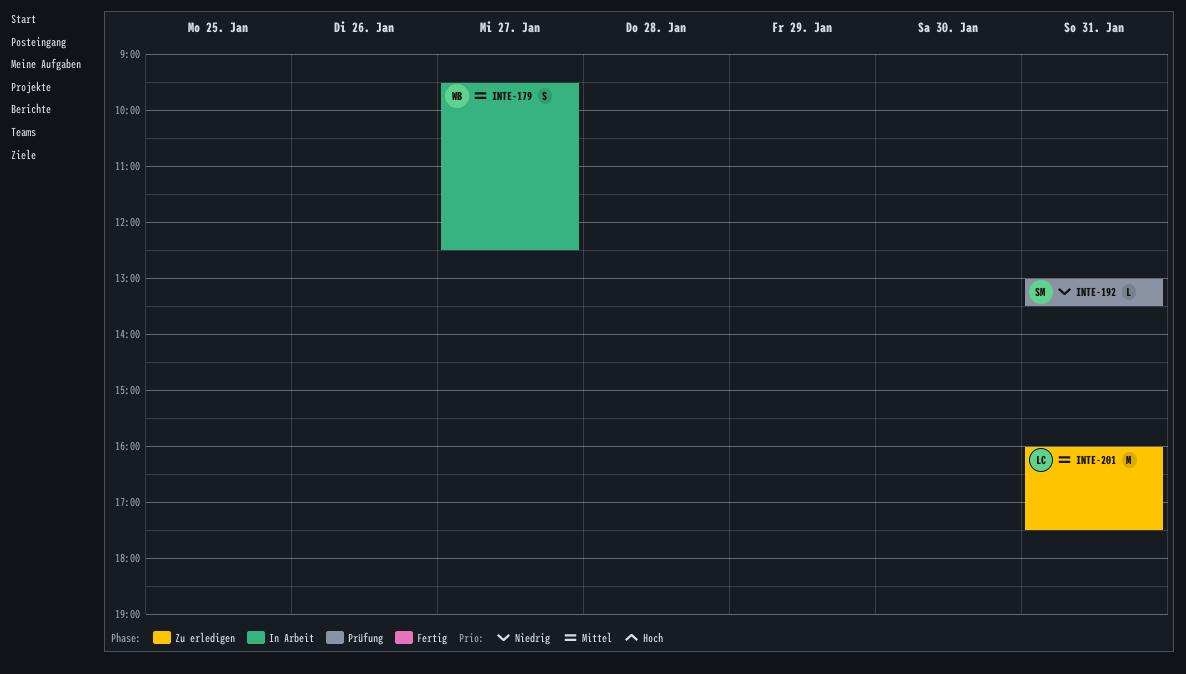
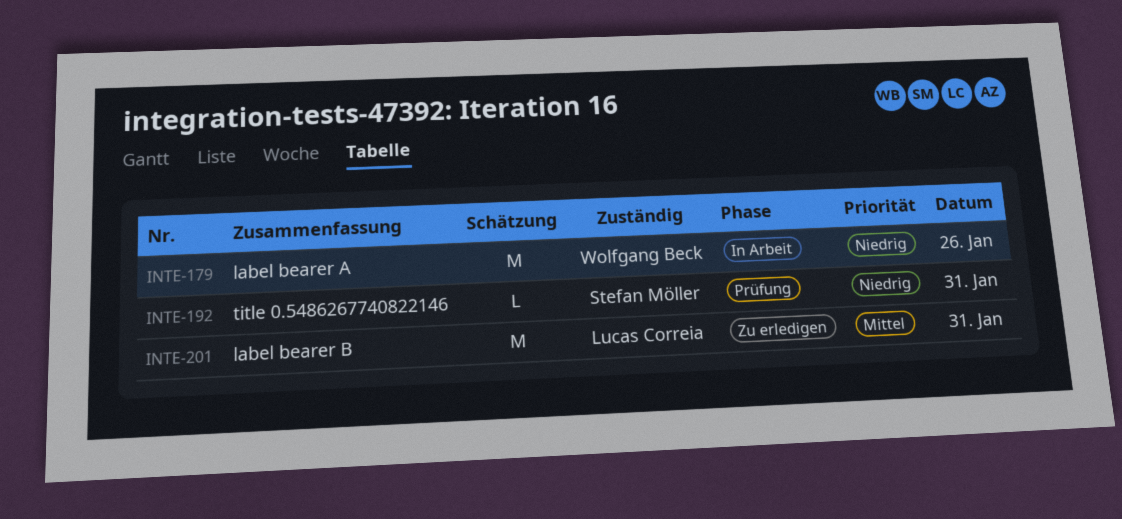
INTE-179, priority: Mittel -> Niedrig
INTE-179, estimate: S -> M
INTE-179, day: Jan 27 -> Jan 26

